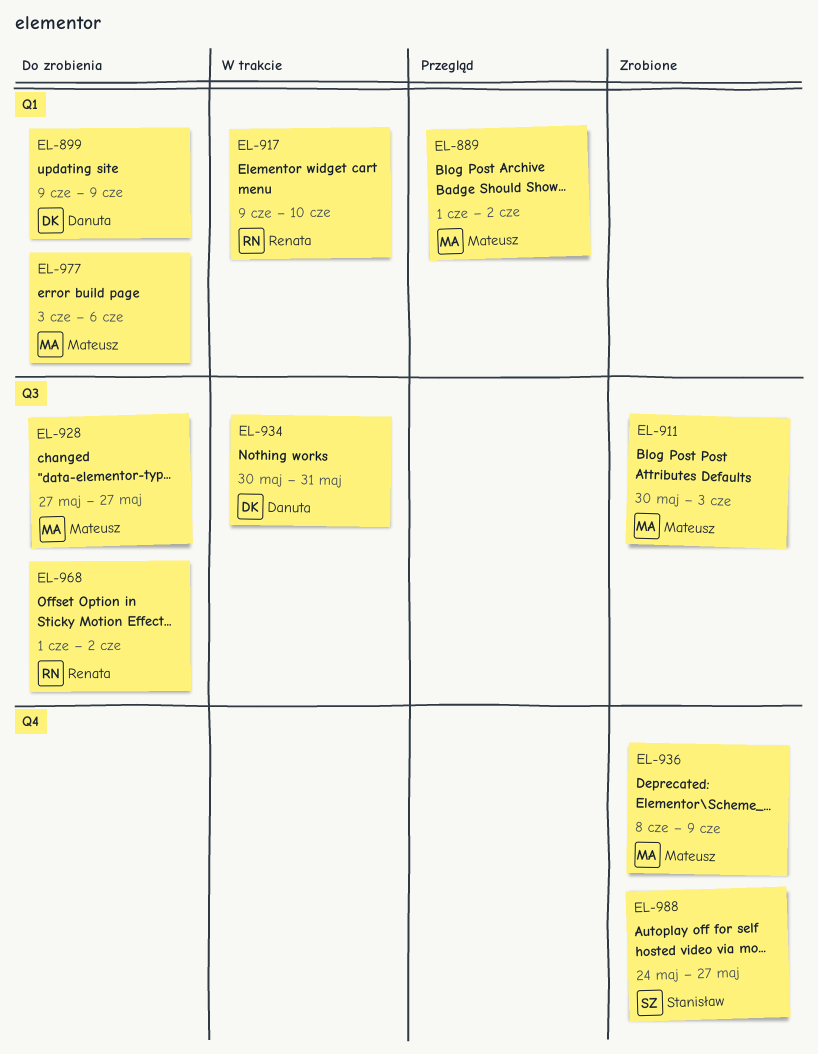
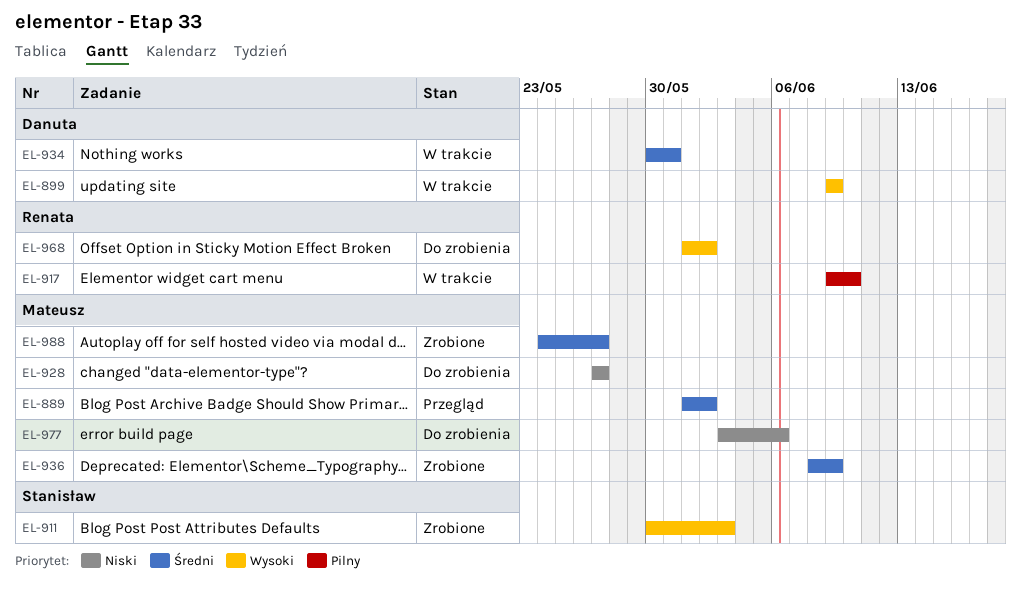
EL-899, status: Do zrobienia -> W trakcie
EL-911, owner: Mateusz -> Stanisław
EL-988, owner: Stanisław -> Mateusz

